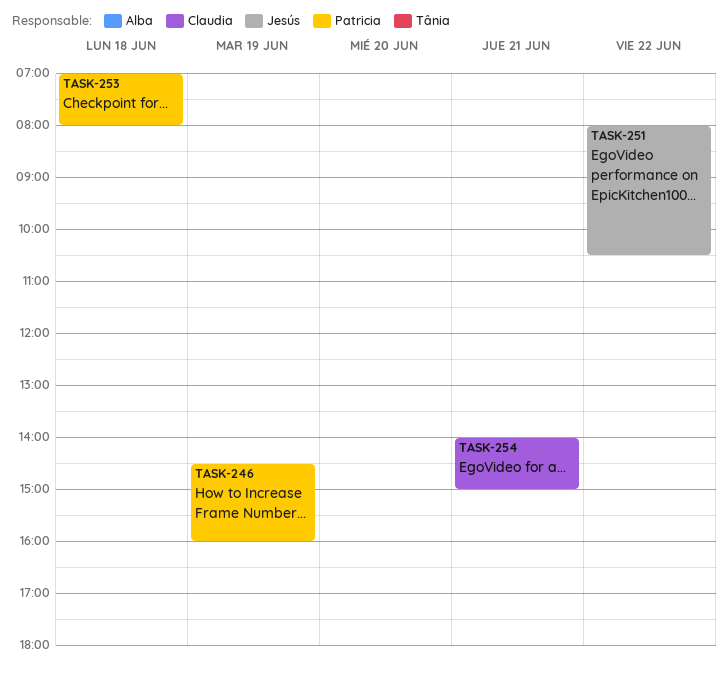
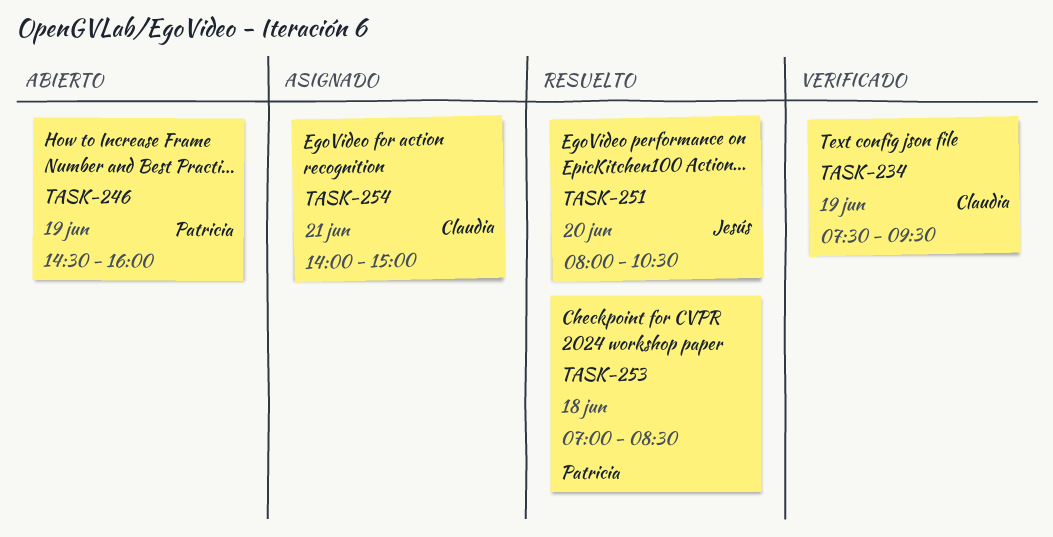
TASK-234: none -> present
TASK-251, day: Jun 22 -> Jun 20
TASK-253, ends: 08:00 -> 08:30

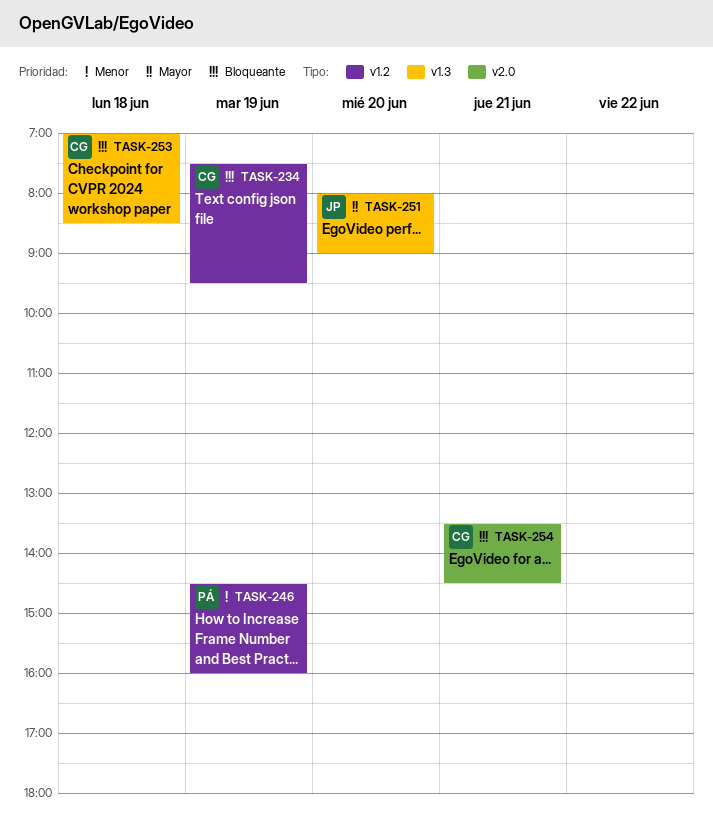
TASK-251, ends: 10:30 -> 09:00
TASK-253, owner: Patricia -> Claudia
TASK-254, begins: 14:00 -> 13:30
TASK-254, ends: 15:00 -> 14:30

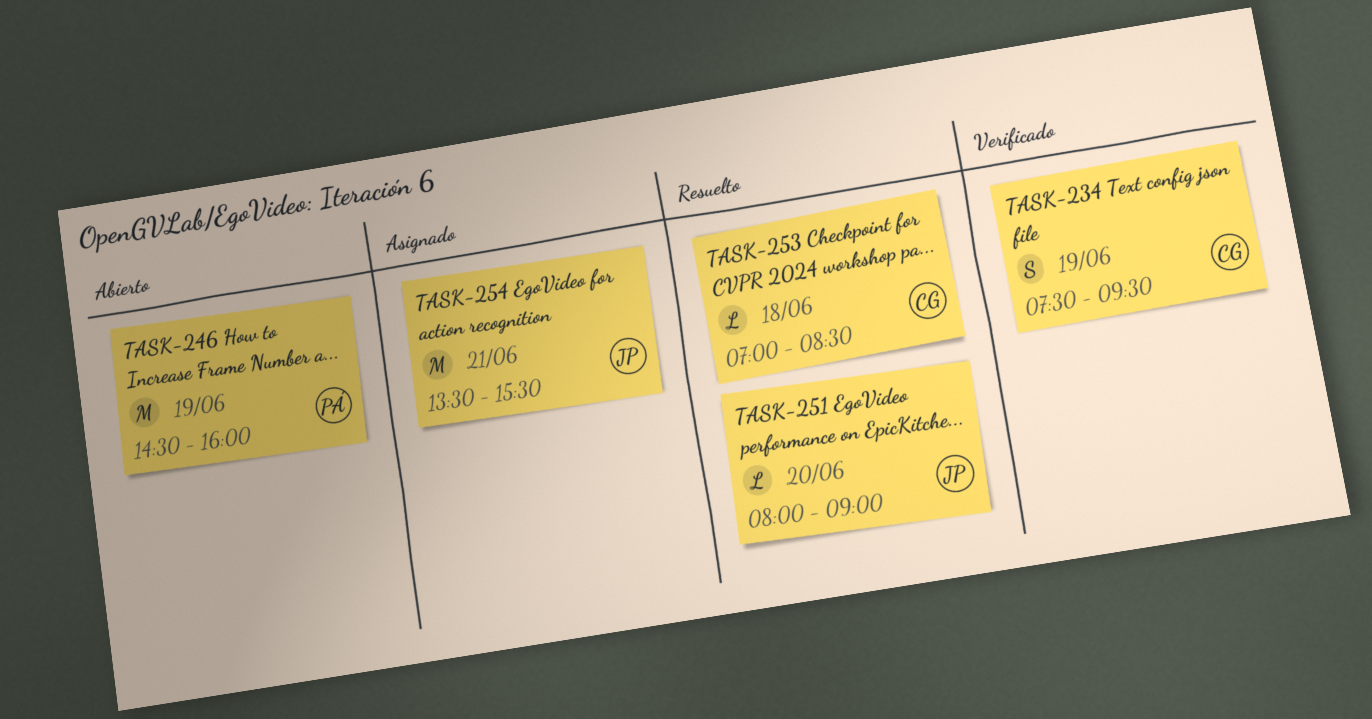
TASK-254, owner: CG -> JP
TASK-254, ends: 14:30 -> 15:30

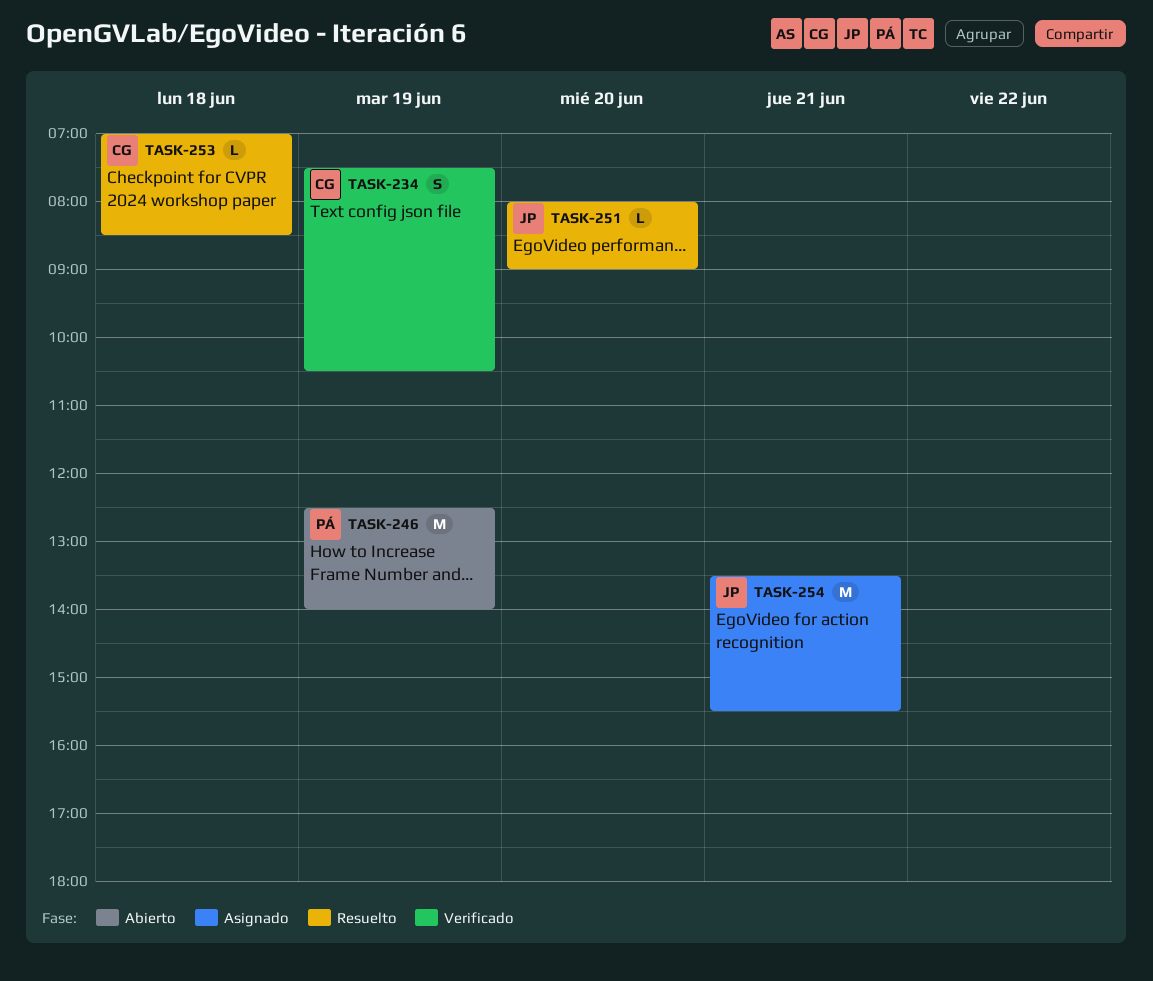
TASK-234, ends: 09:30 -> 10:30
TASK-246, begins: 14:30 -> 12:30
TASK-246, ends: 16:00 -> 14:00

